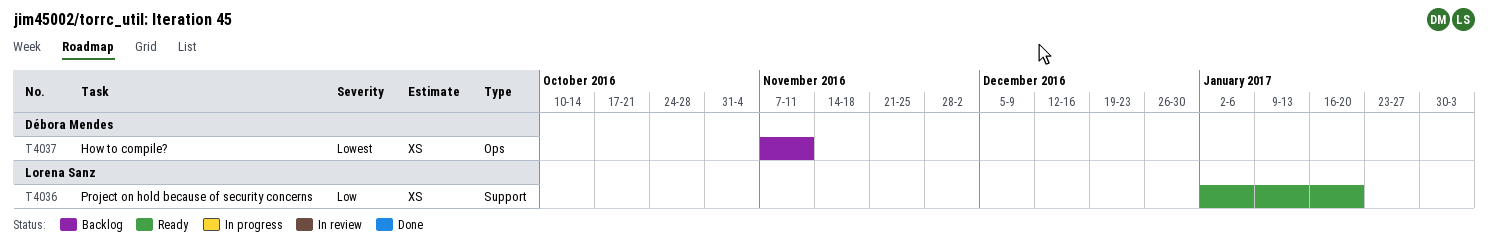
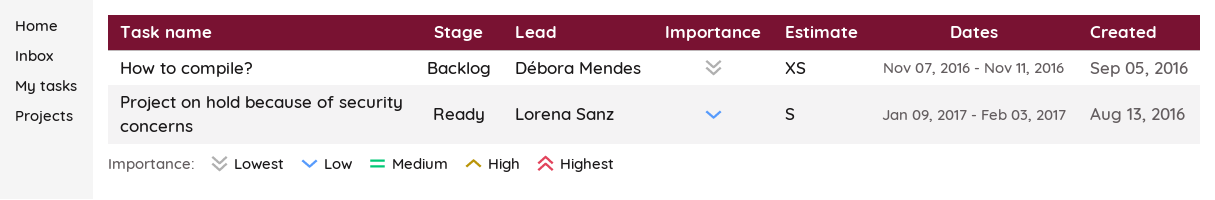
Project on hold because of security concerns, estimate: XS -> S
Project on hold because of security concerns, start: Jan 2 -> Jan 9
Project on hold because of security concerns, due: Jan 20 -> Feb 3

